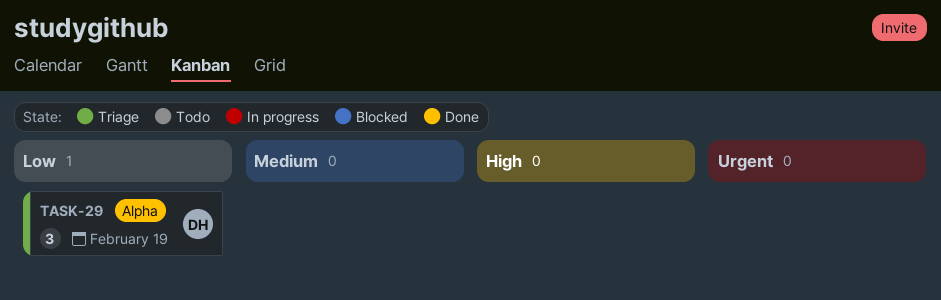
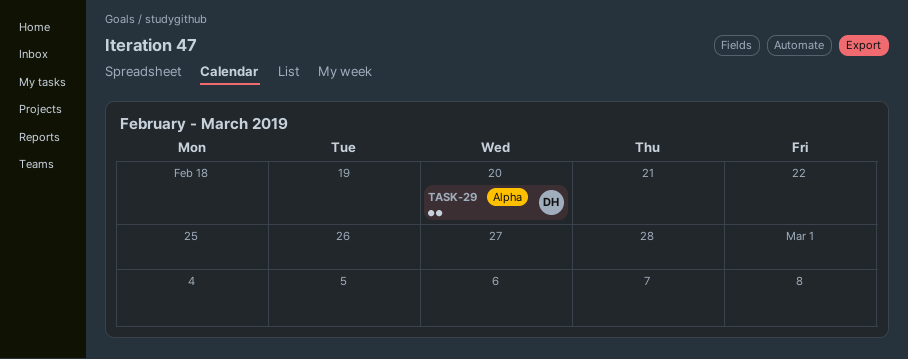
TASK-29, estimate: 3 -> 2
TASK-29, due: Feb 19 -> Feb 20

